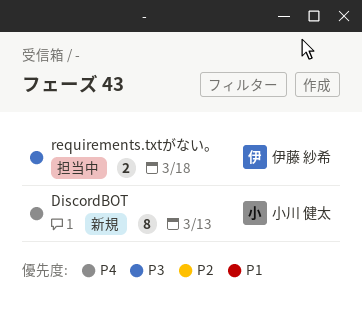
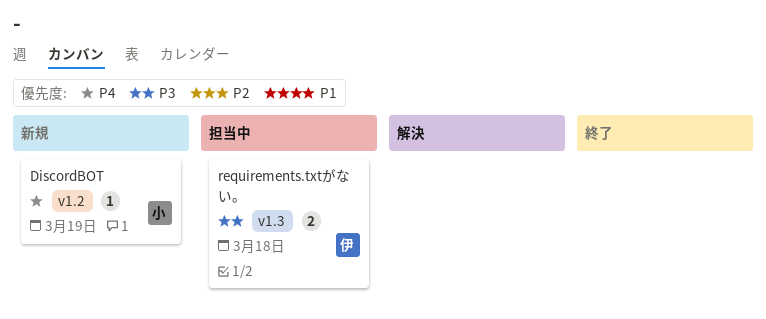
DiscordBOT, estimate: 8 -> 1
DiscordBOT, due: Mar 13 -> Mar 19

